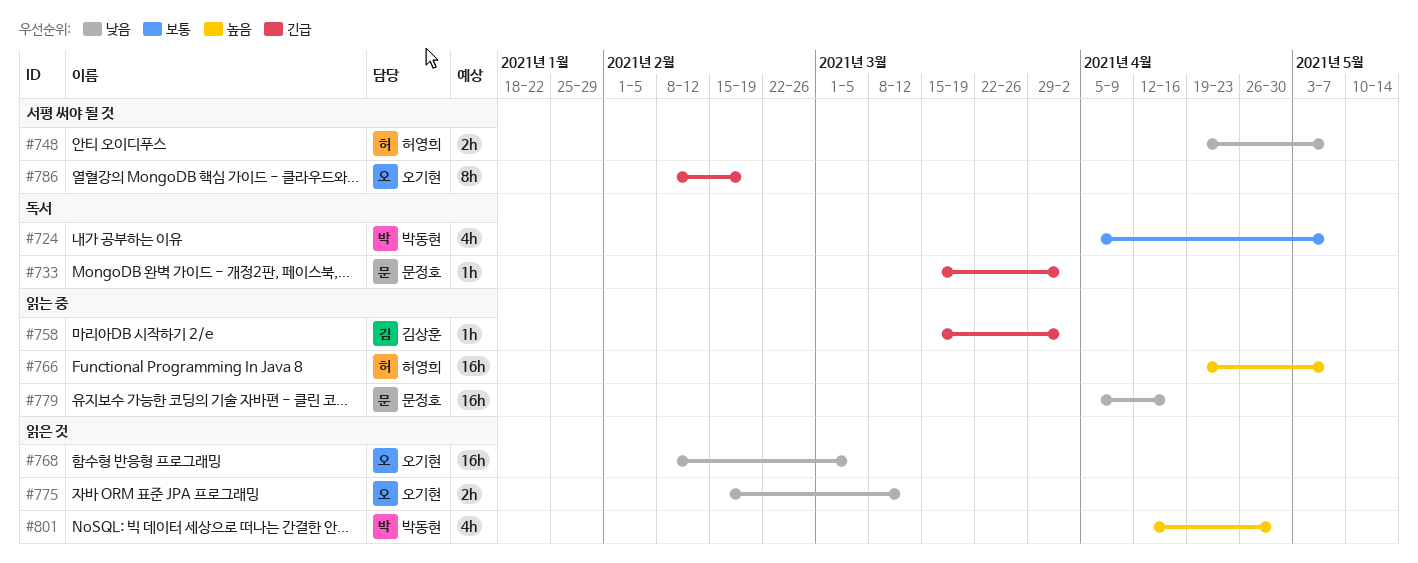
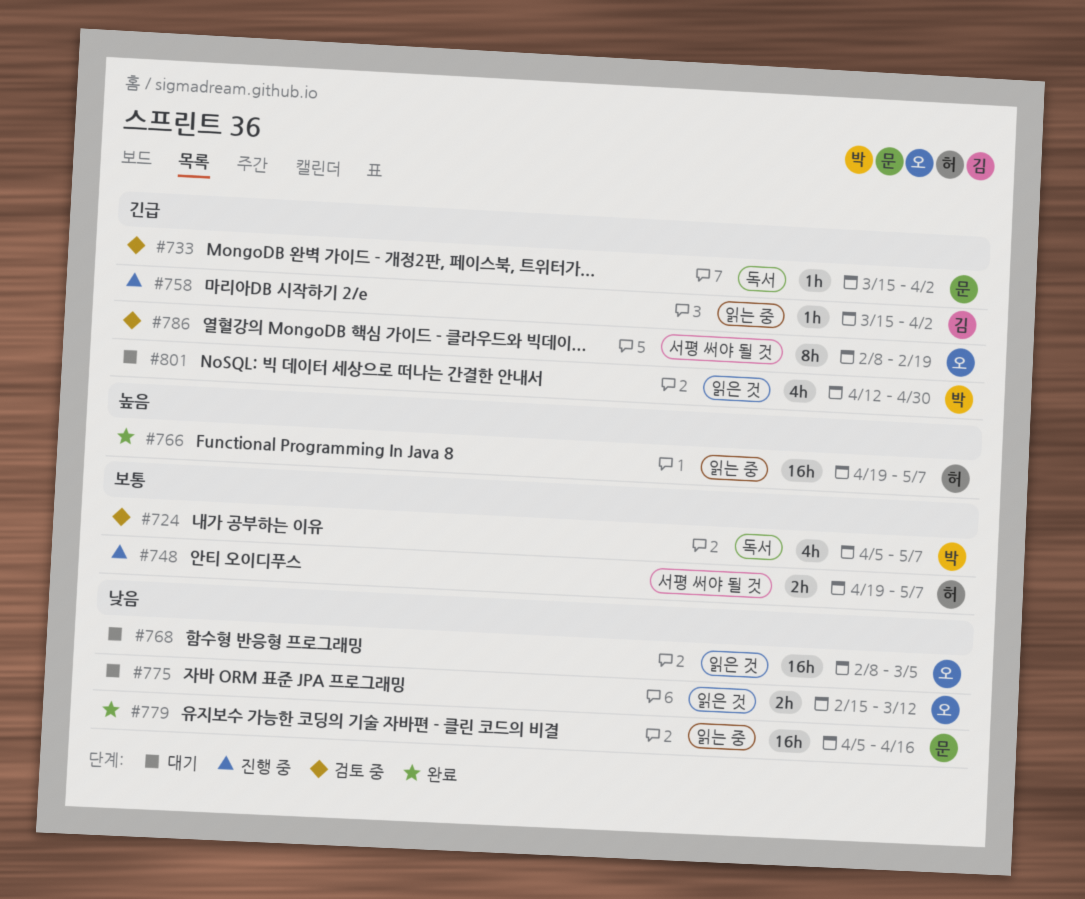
#748, priority: 낮음 -> 보통
#801, priority: 높음 -> 긴급

